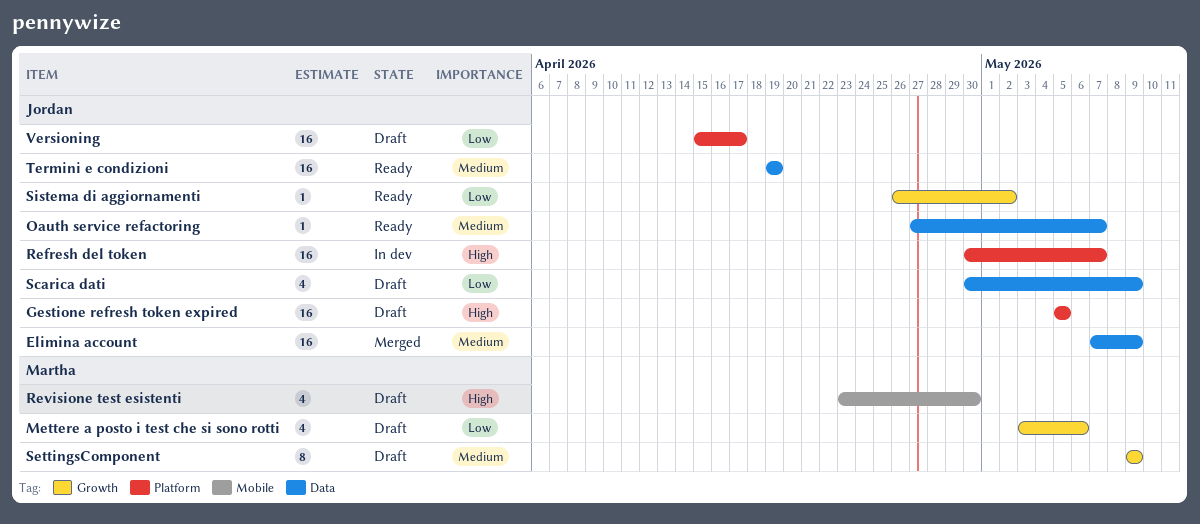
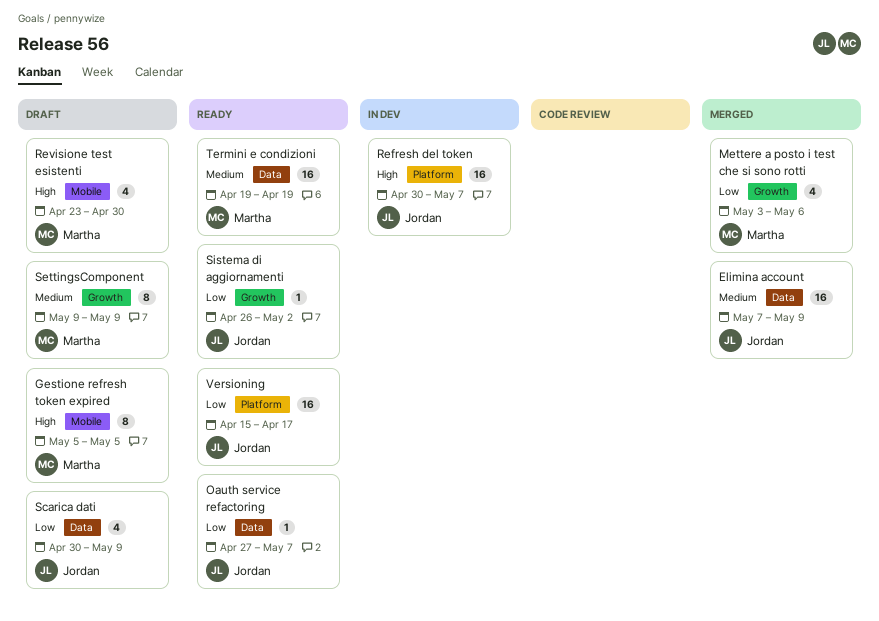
Gestione refresh token expired, owner: Jordan -> Martha
Gestione refresh token expired, label: Platform -> Mobile
Gestione refresh token expired, estimate: 16 -> 8
Mettere a posto i test che si sono rotti, status: Draft -> Merged
Oauth service refactoring, priority: Medium -> Low
Termini e condizioni, owner: Jordan -> Martha
Versioning, status: Draft -> Ready

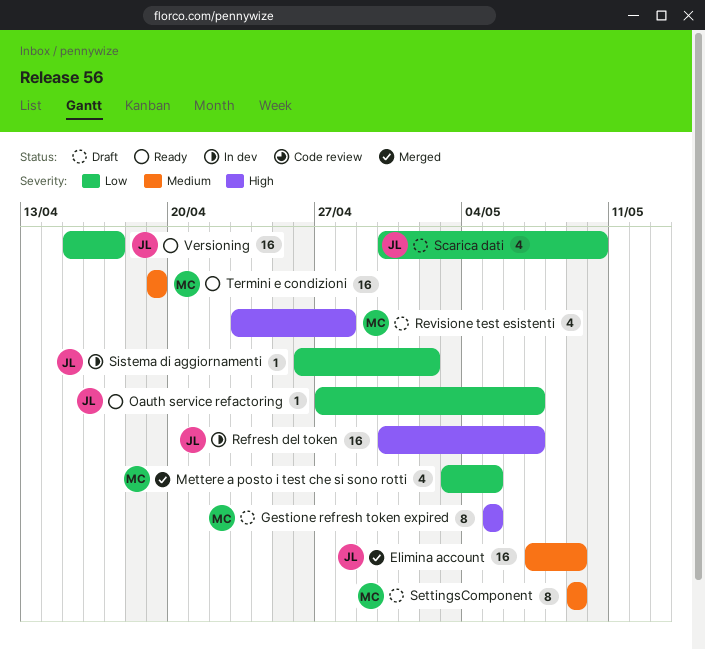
Mettere a posto i test che si sono rotti, due: May 6 -> May 5
Revisione test esistenti, due: Apr 30 -> Apr 28
Scarica dati, due: May 9 -> May 10
Sistema di aggiornamenti, status: Ready -> In dev

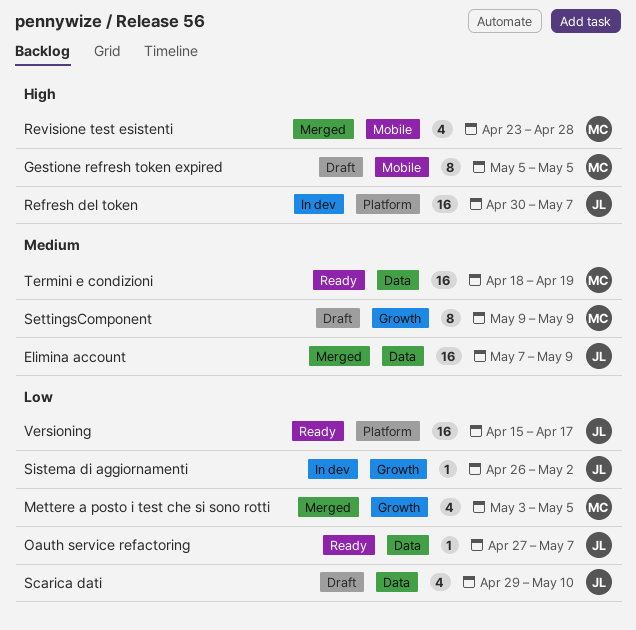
Revisione test esistenti, status: Draft -> Merged
Scarica dati, start: Apr 30 -> Apr 29
Termini e condizioni, start: Apr 19 -> Apr 18

